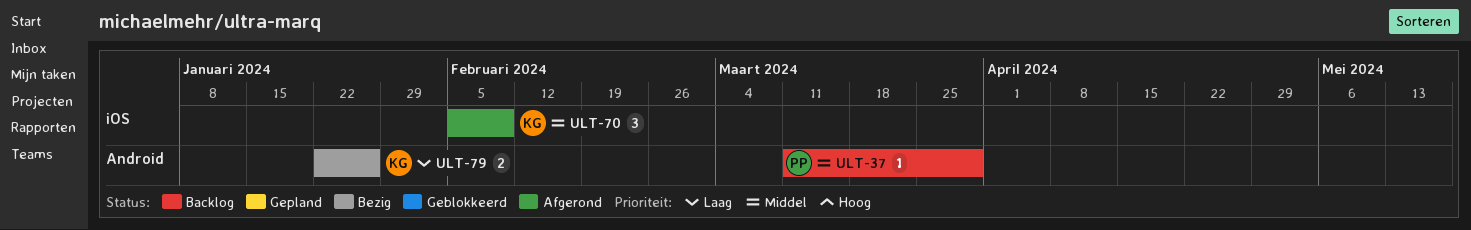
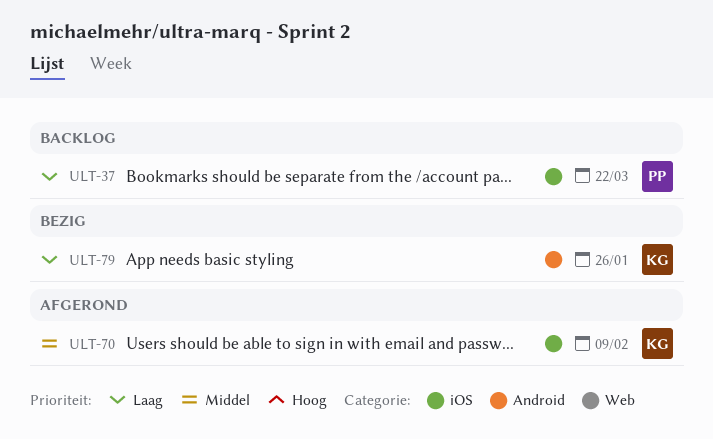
ULT-37, priority: Middel -> Laag
ULT-37, label: Android -> iOS
ULT-37, due: Mar 29 -> Mar 22

